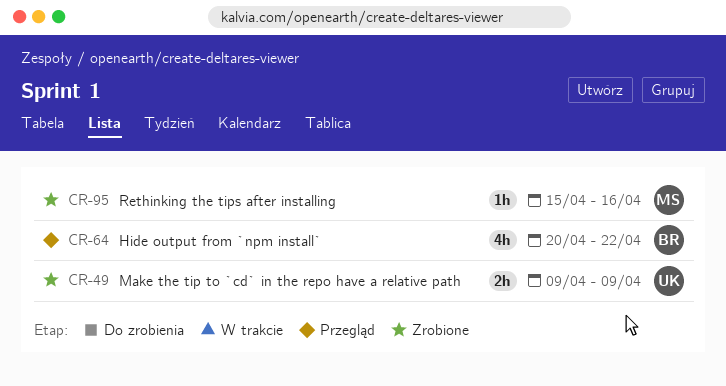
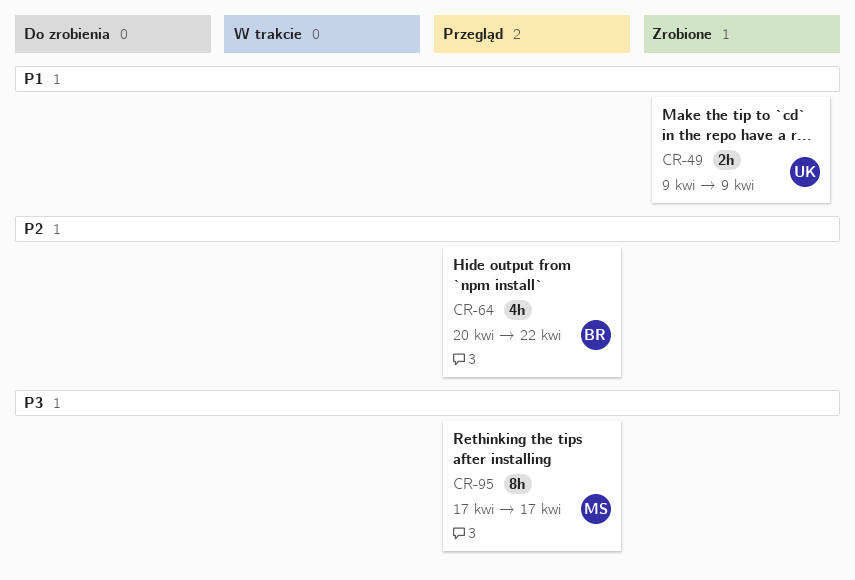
CR-95, status: Zrobione -> Przegląd
CR-95, estimate: 1h -> 8h
CR-95, start: Apr 15 -> Apr 17
CR-95, due: Apr 16 -> Apr 17

